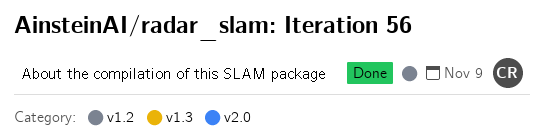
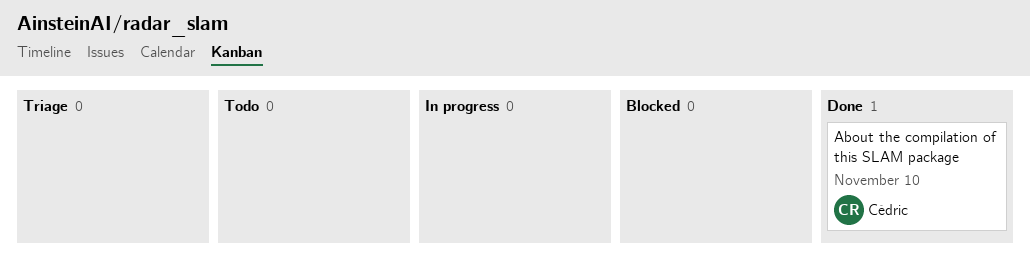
About the compilation of this SLAM package, due: Nov 9 -> Nov 10

